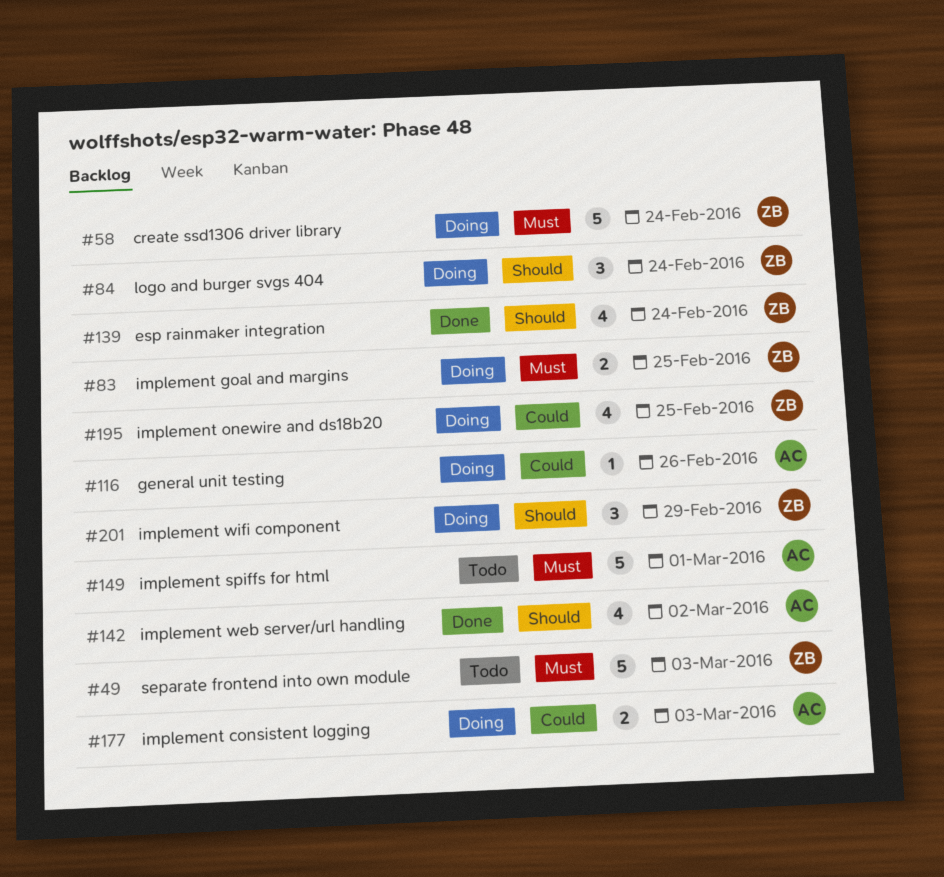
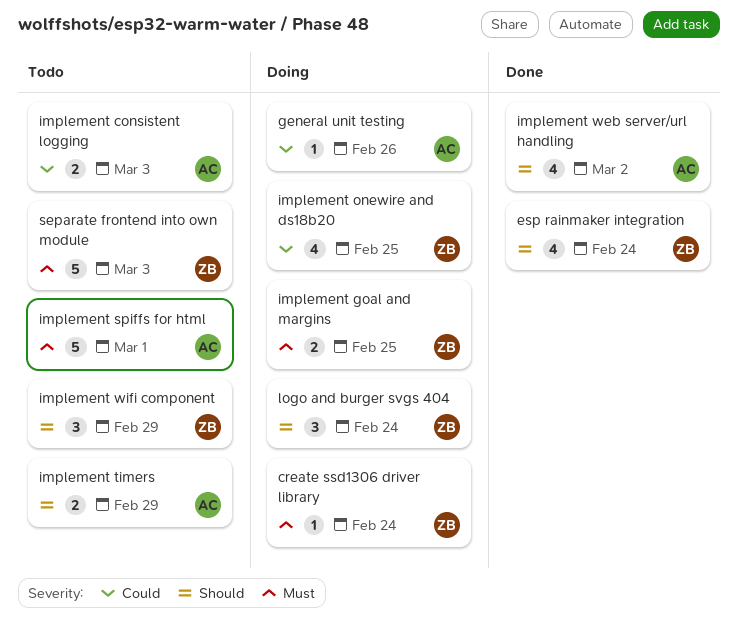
create ssd1306 driver library, estimate: 5 -> 1
implement consistent logging, status: Doing -> Todo
implement timers: none -> present
implement wifi component, status: Doing -> Todo

